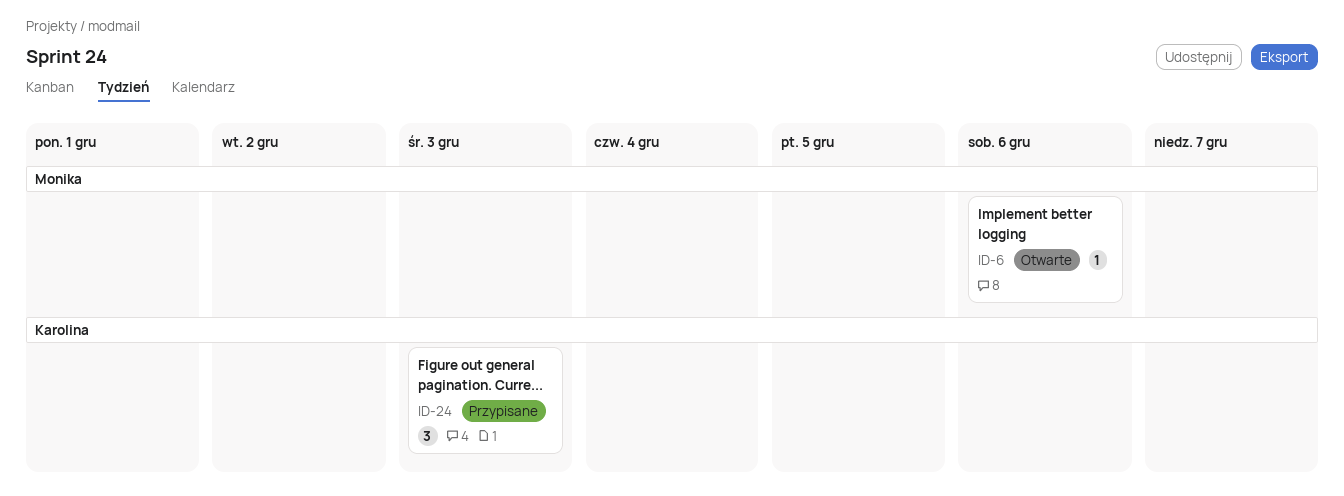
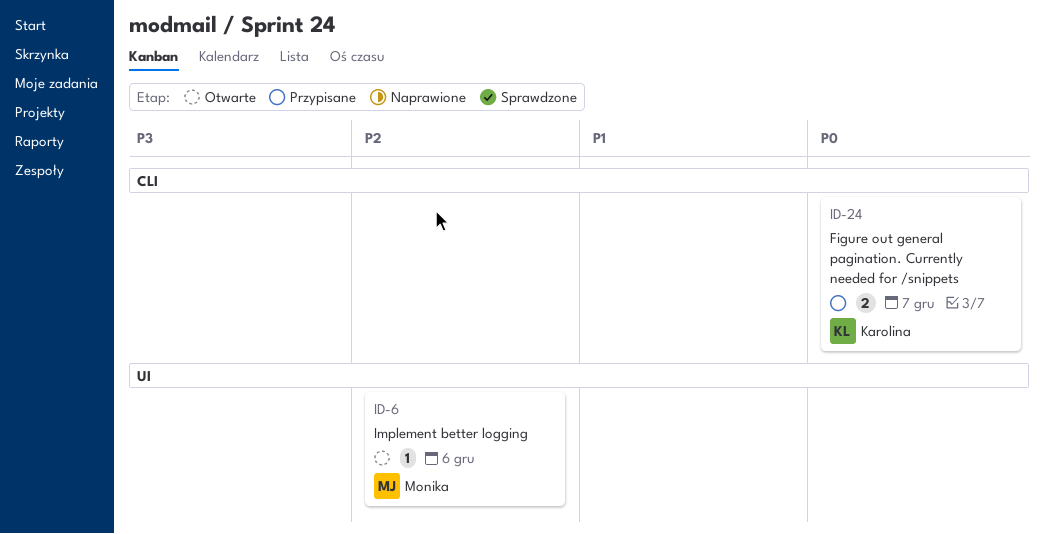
ID-24, estimate: 3 -> 2
ID-24, due: Dec 3 -> Dec 7

